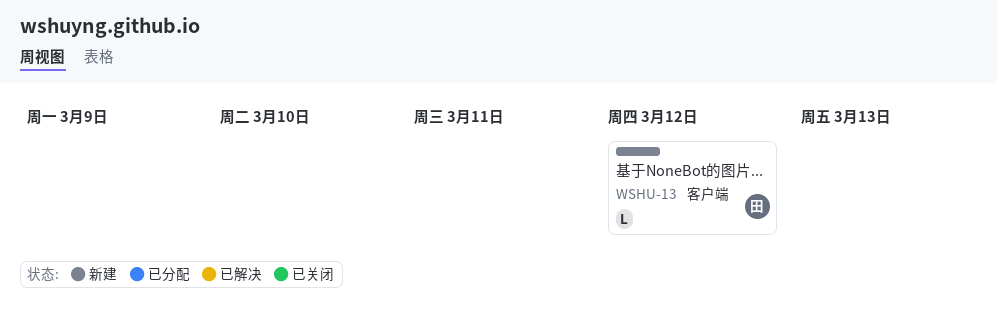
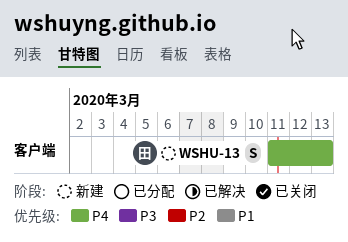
WSHU-13, estimate: L -> S
WSHU-13, due: Mar 12 -> Mar 13

